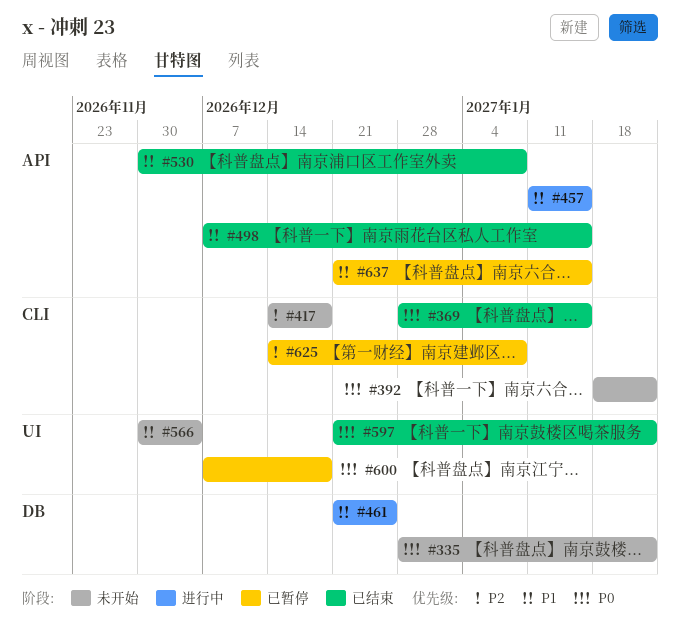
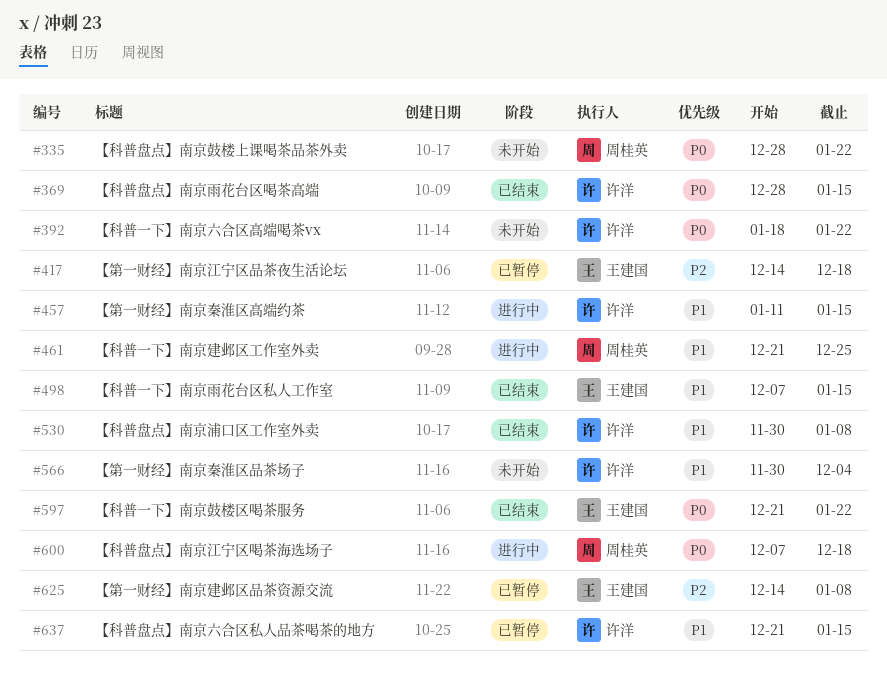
#417, status: 未开始 -> 已暂停
#600, status: 已暂停 -> 进行中

